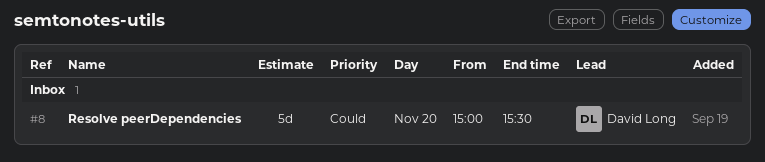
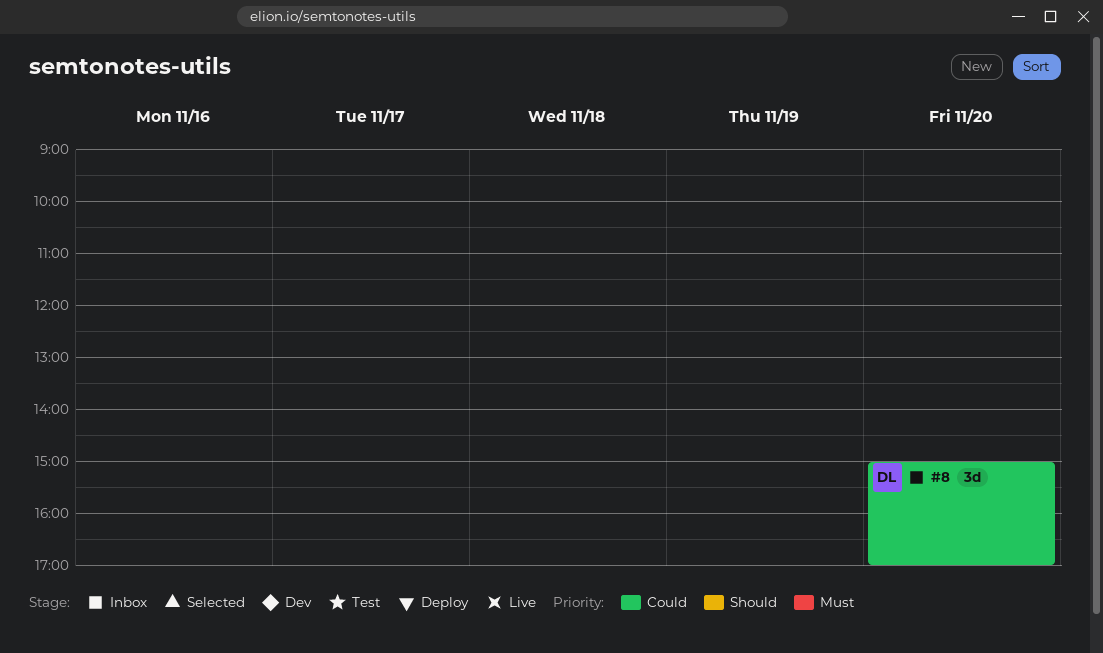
#8, estimate: 5d -> 3d
#8, ends: 15:30 -> 17:00

